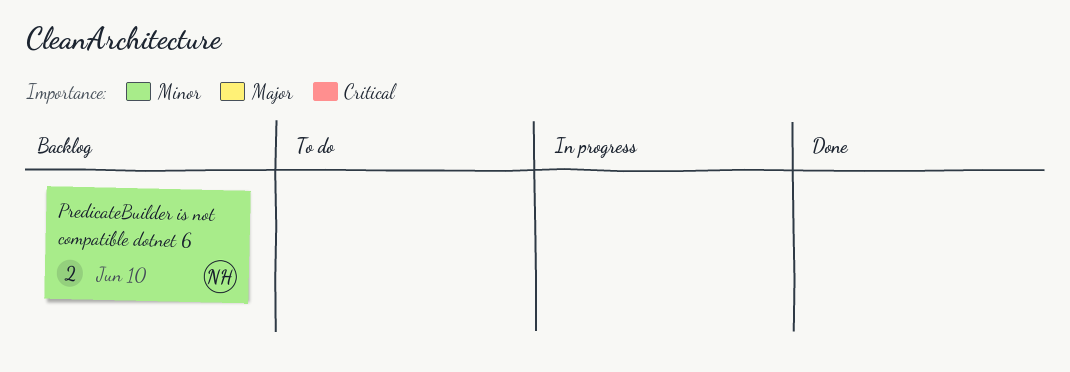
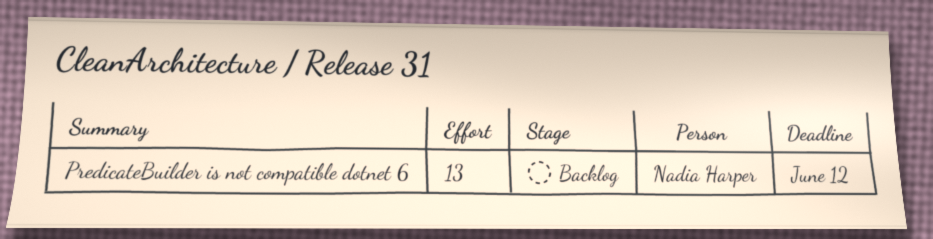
PredicateBuilder is not compatible dotnet 6, estimate: 2 -> 13
PredicateBuilder is not compatible dotnet 6, due: Jun 10 -> Jun 12

